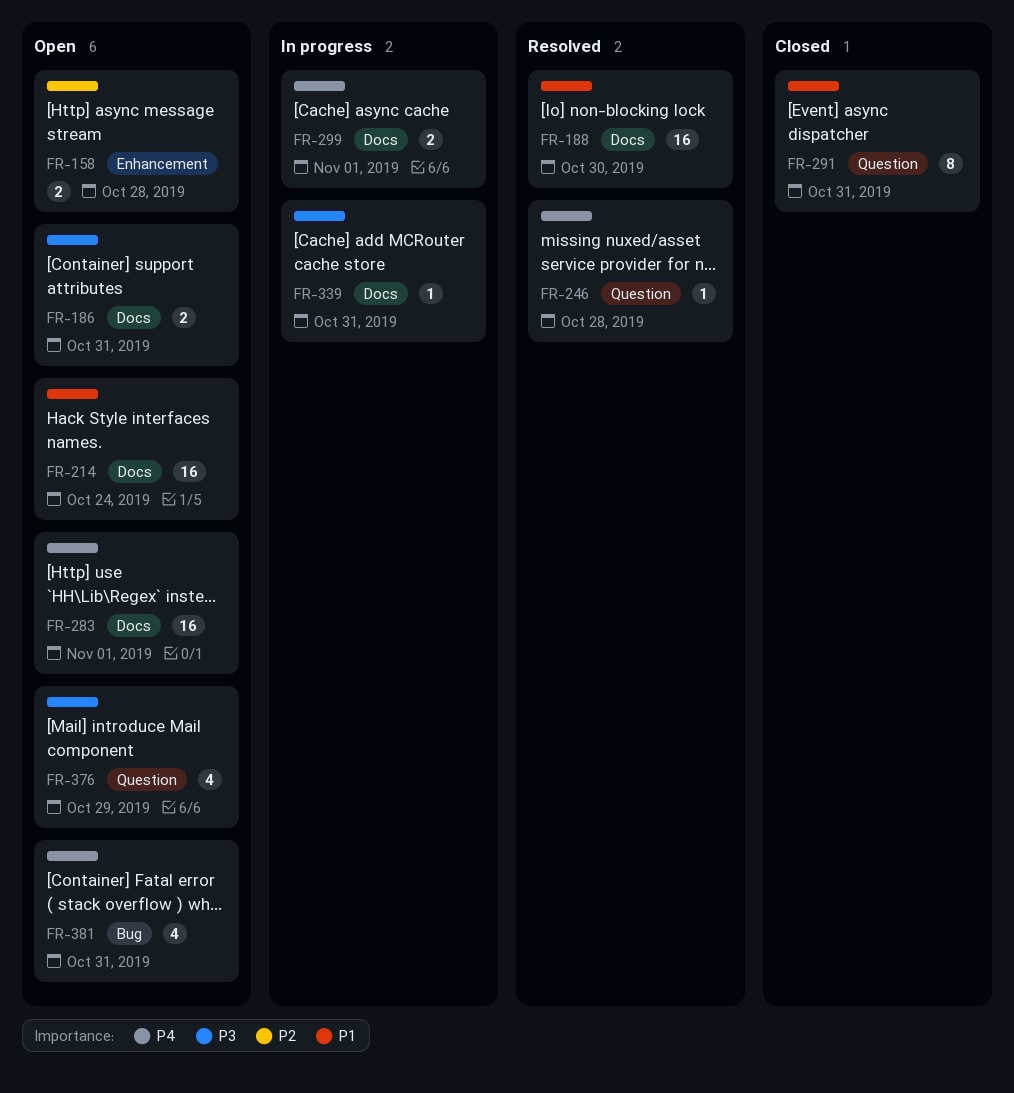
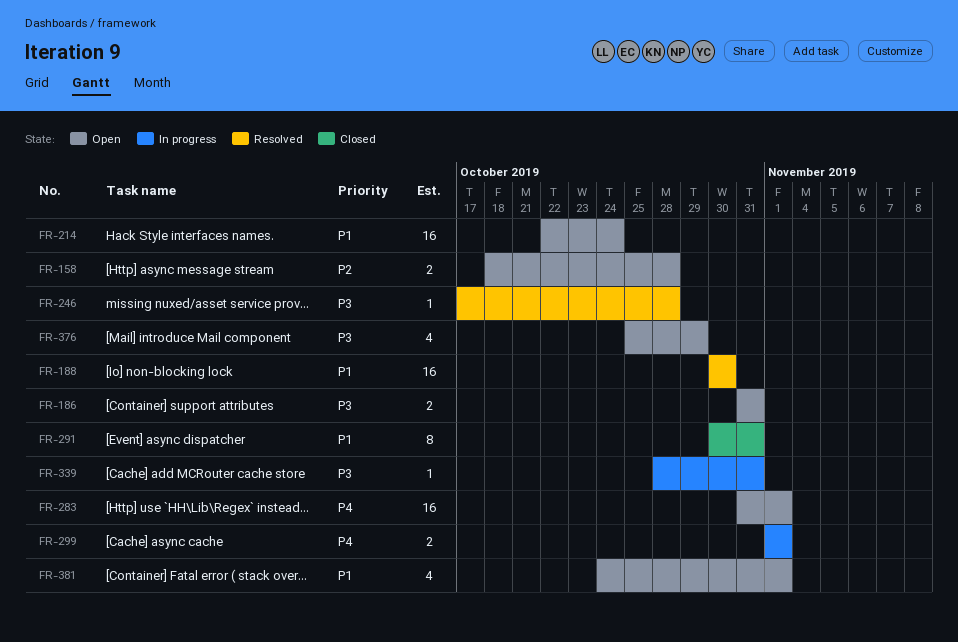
FR-246, priority: P4 -> P3
FR-381, priority: P4 -> P1
FR-381, due: Oct 31 -> Nov 1

